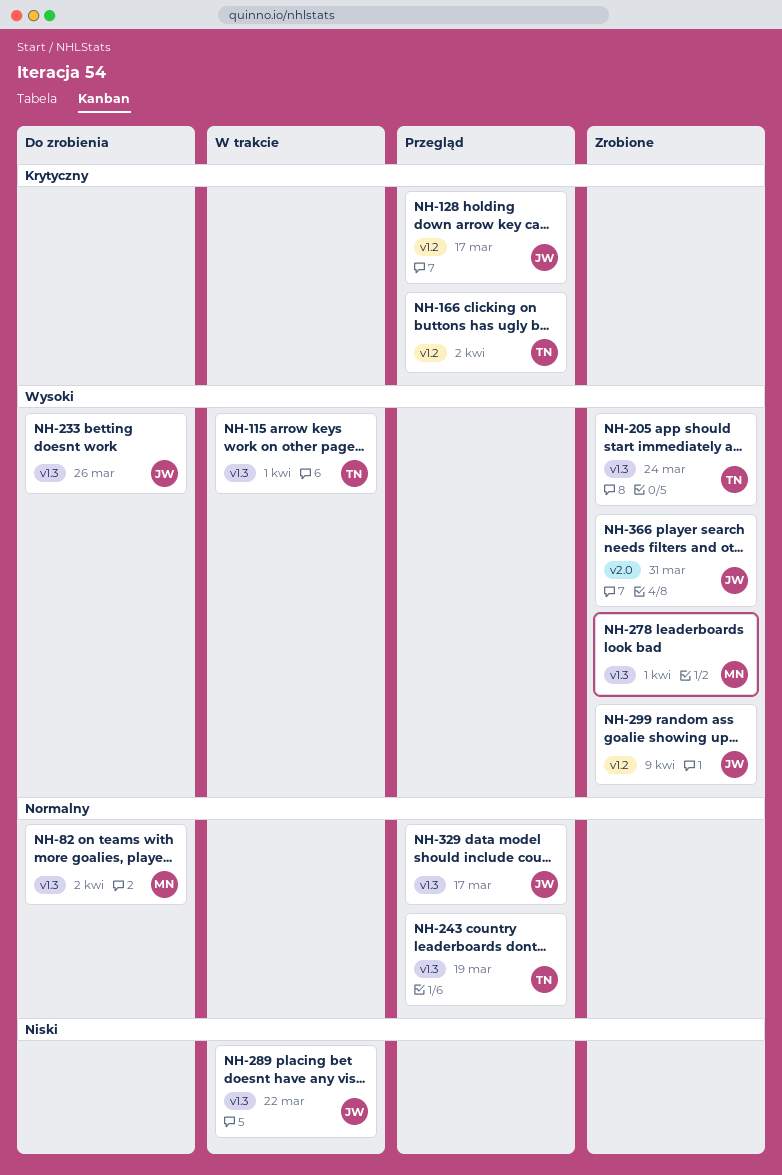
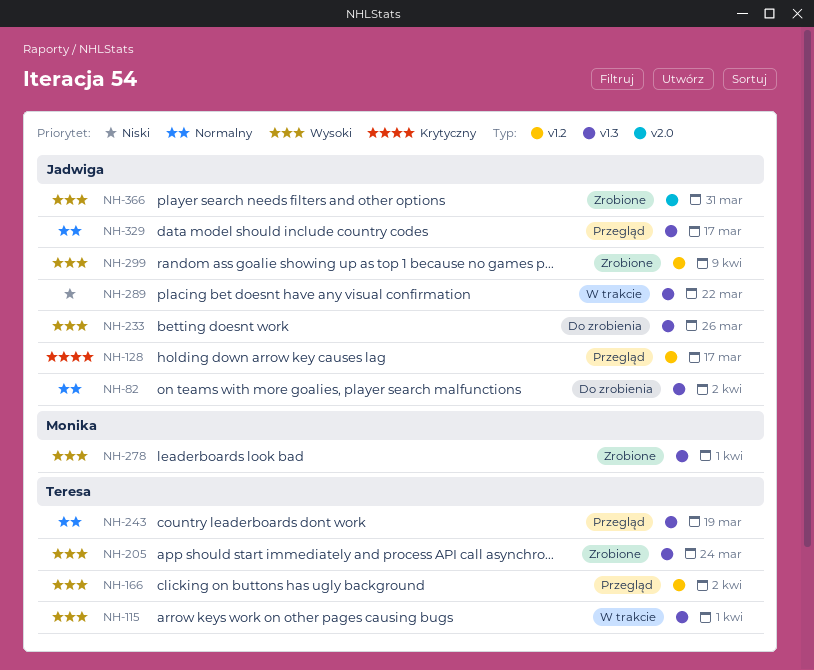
NH-82, owner: Monika -> Jadwiga
NH-166, priority: Krytyczny -> Wysoki

